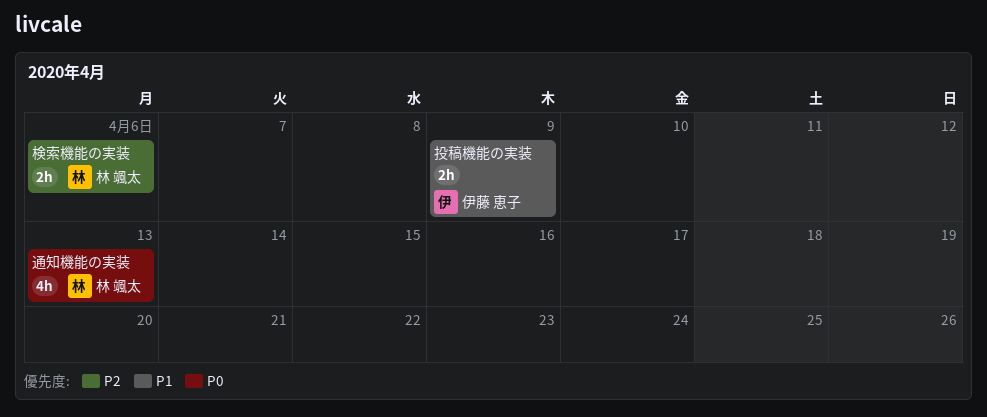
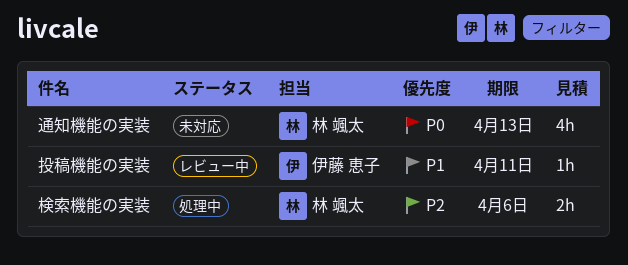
投稿機能の実装, estimate: 2h -> 1h
投稿機能の実装, due: Apr 9 -> Apr 11

